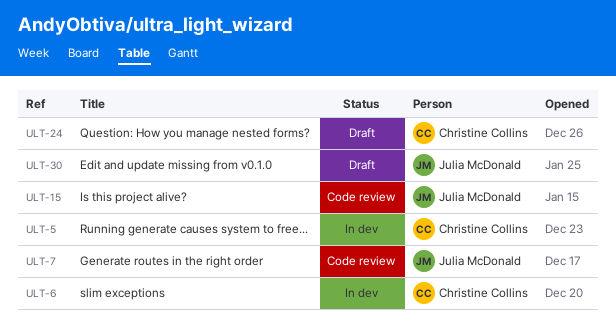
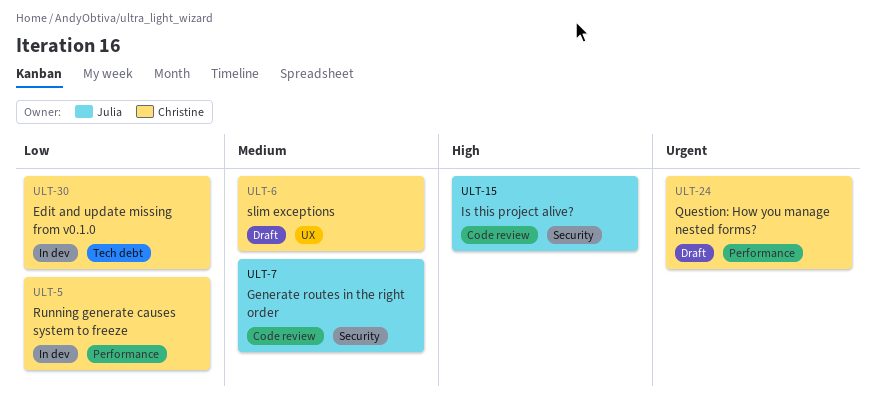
ULT-6, status: In dev -> Draft
ULT-30, status: Draft -> In dev
ULT-30, owner: Julia McDonald -> Christine Collins

